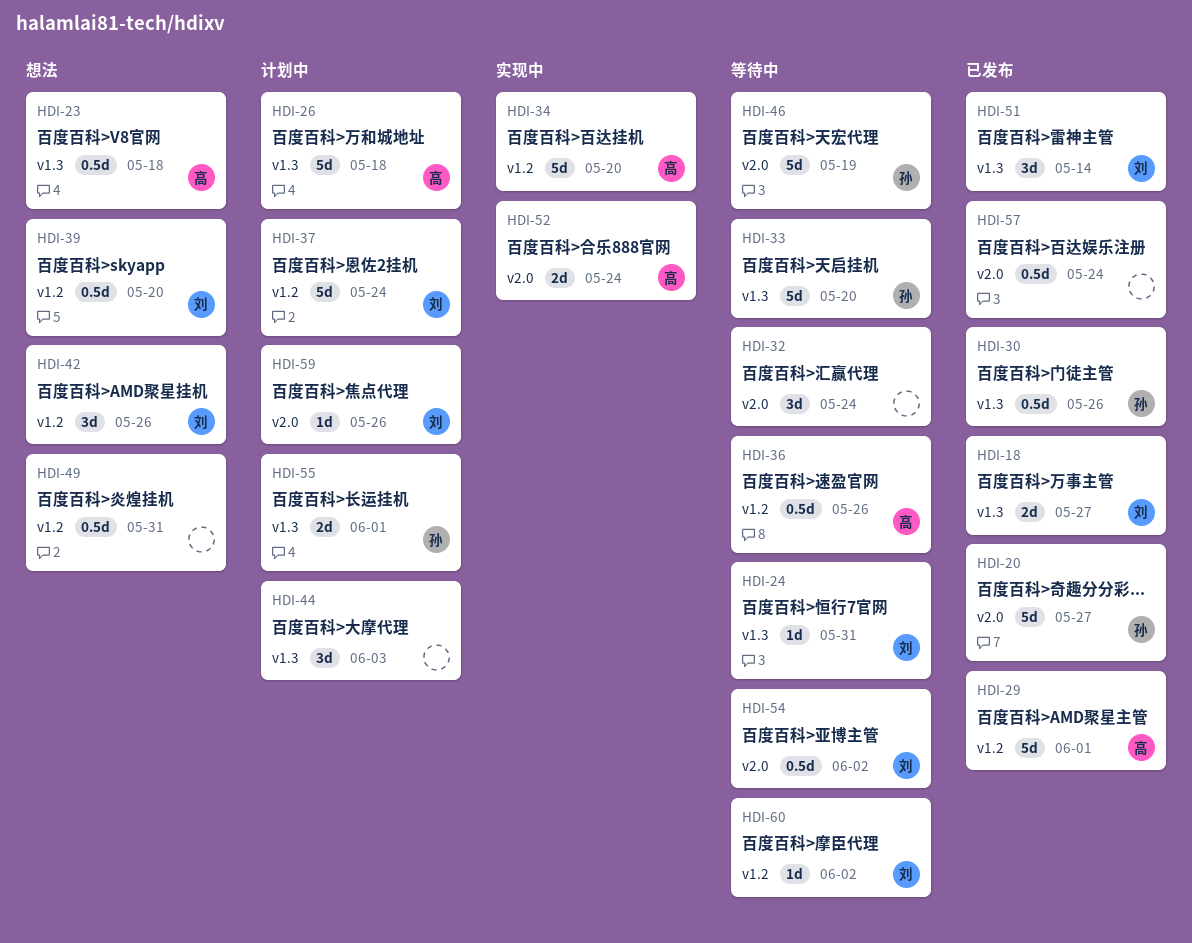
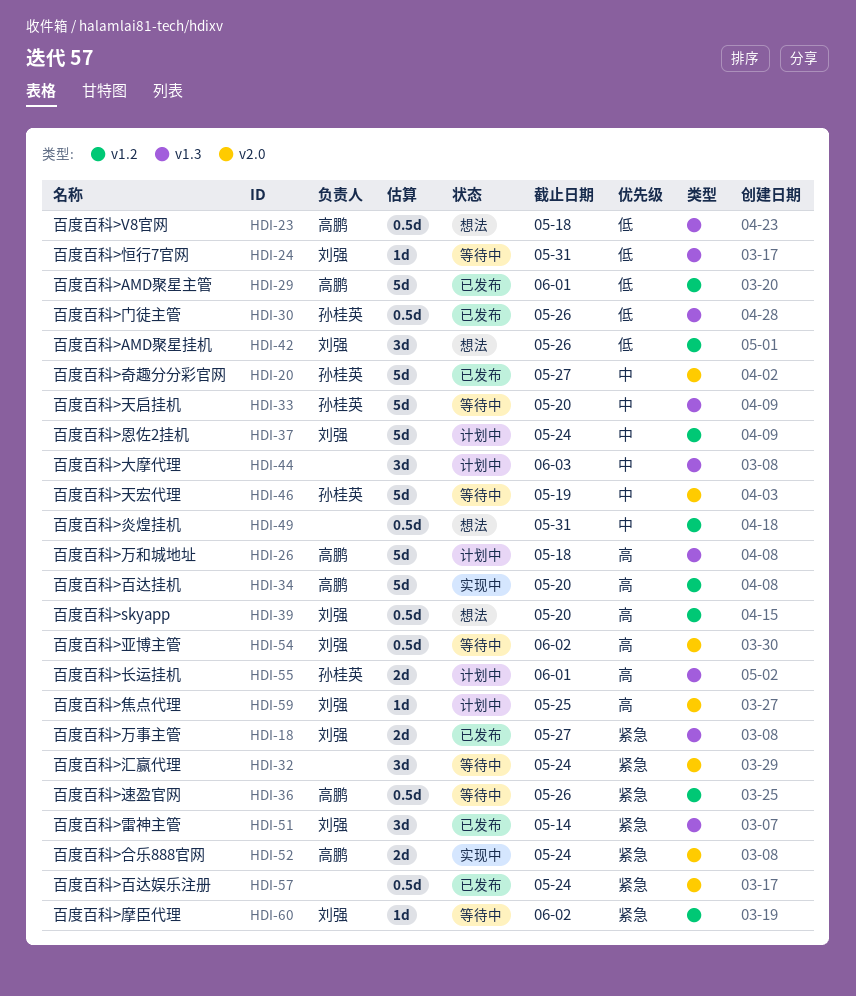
HDI-59, due: May 26 -> May 25

